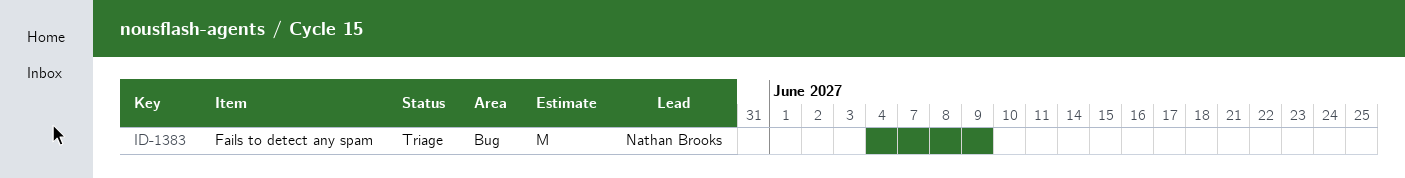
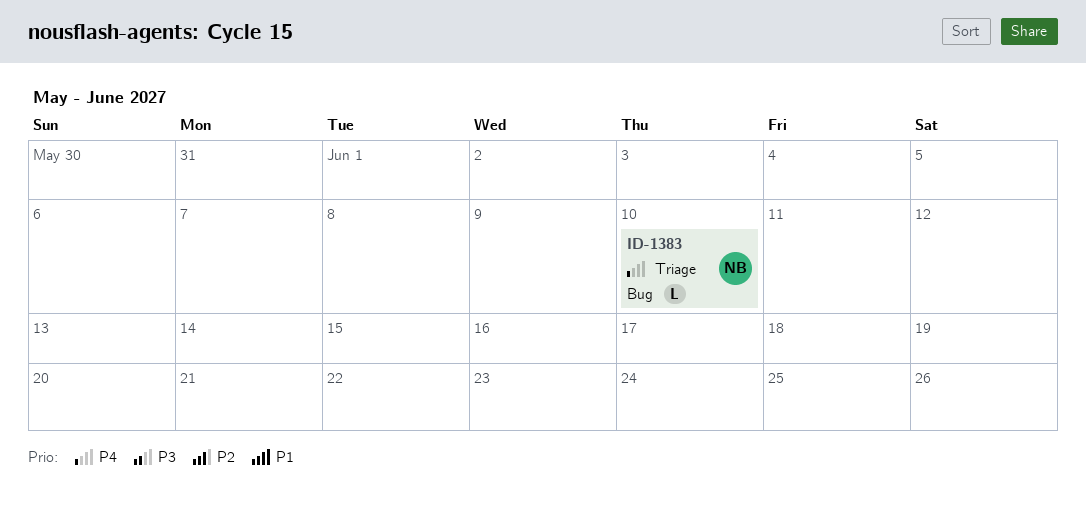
ID-1383, estimate: M -> L
ID-1383, due: Jun 9 -> Jun 10

